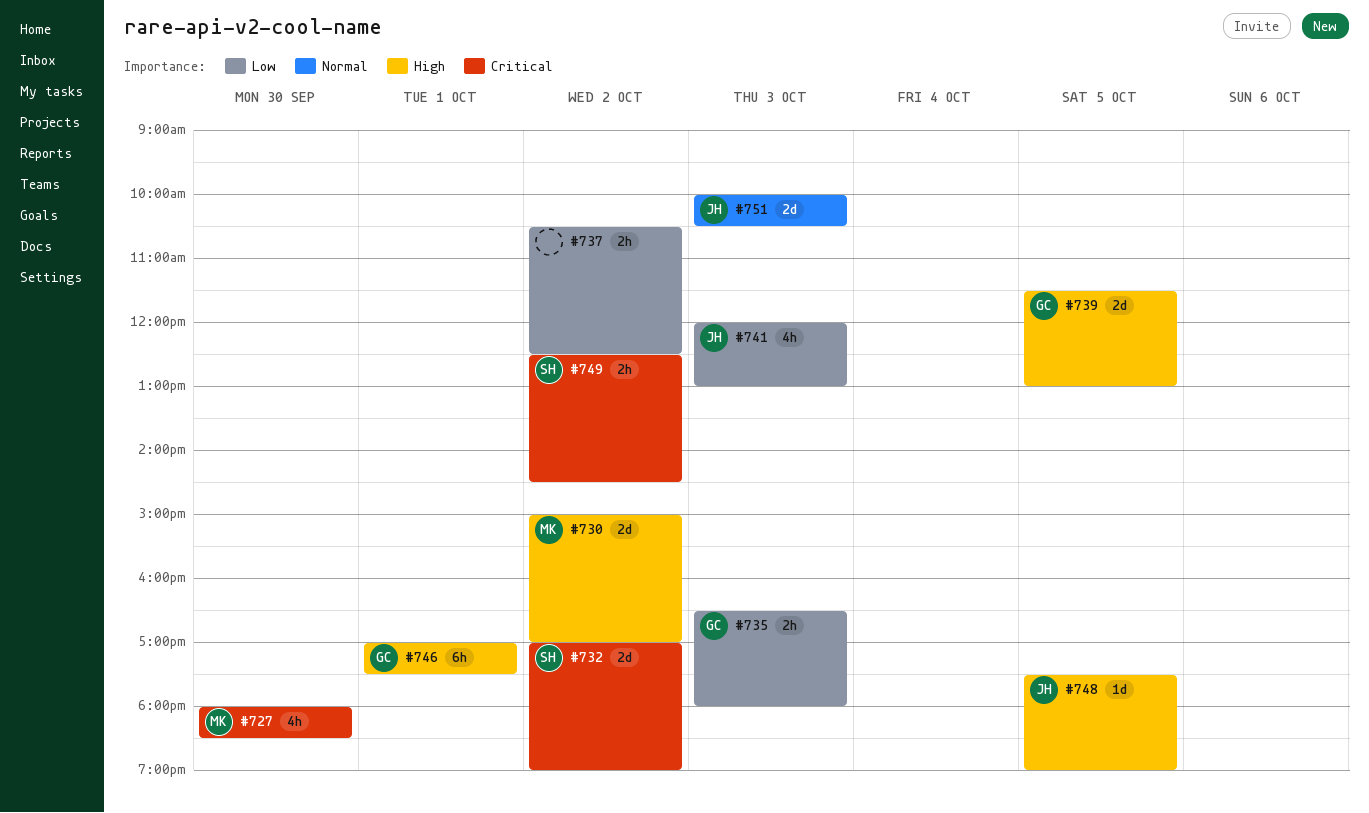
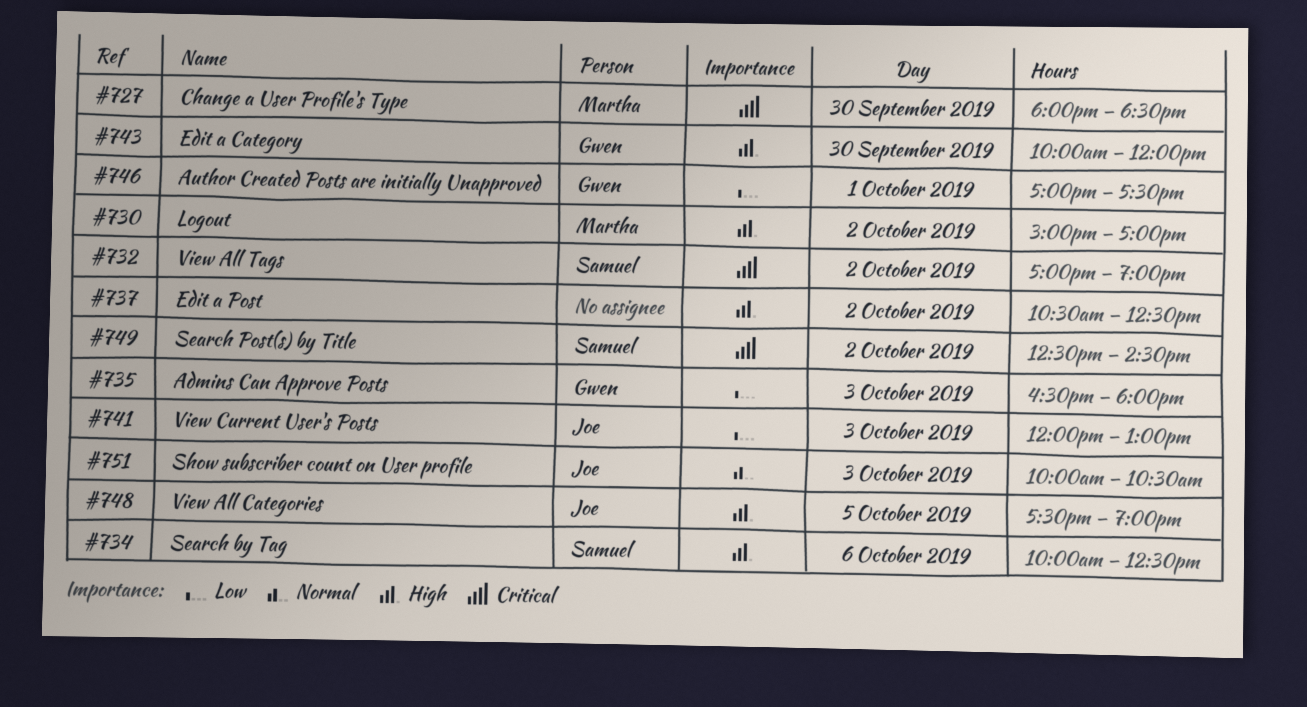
#734: none -> present
#737, priority: Low -> High
#739: present -> none
#743: none -> present
#746, priority: High -> Low

